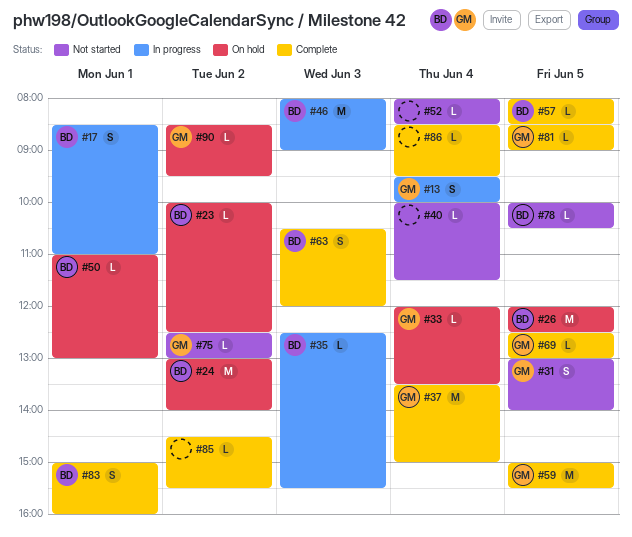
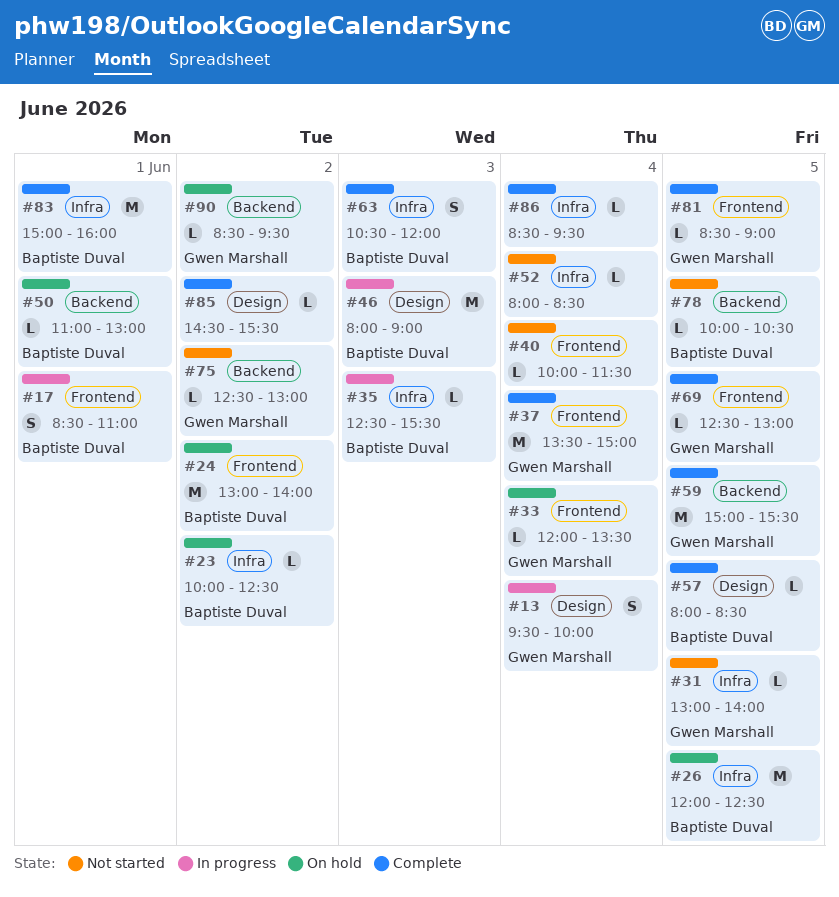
#31, estimate: S -> L
#83, estimate: S -> M

